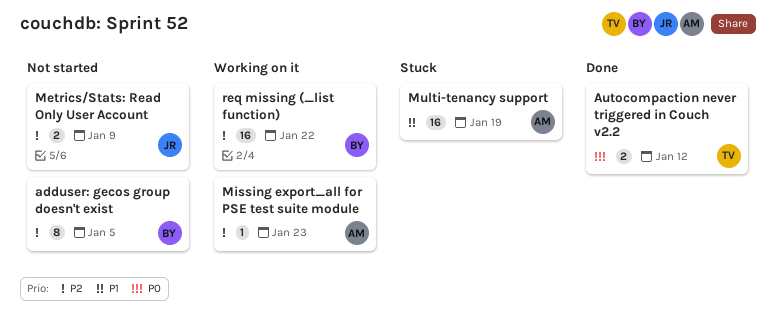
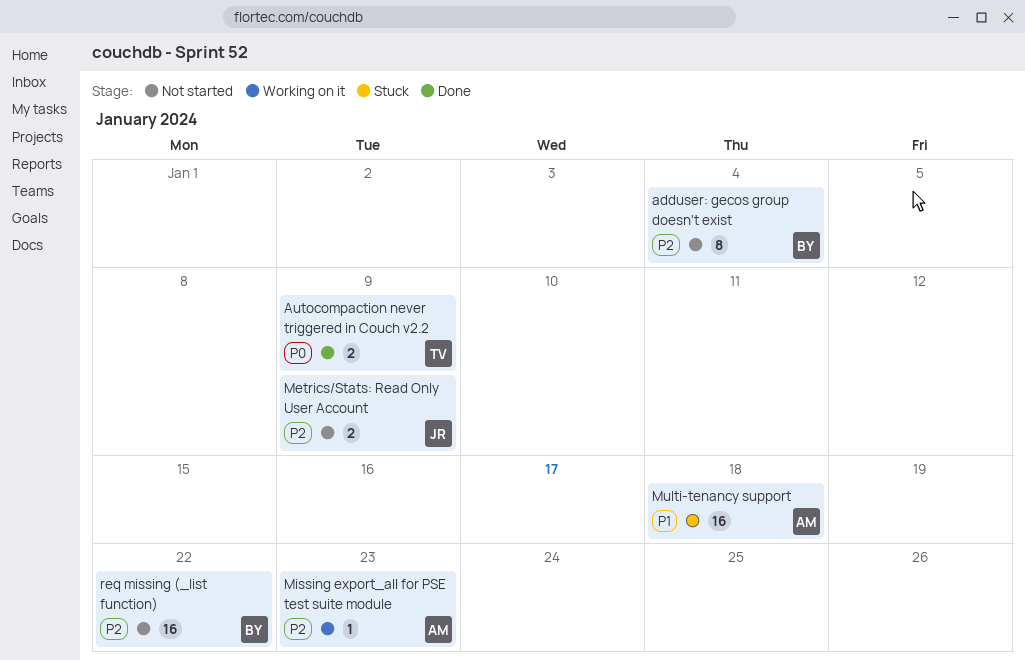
adduser: gecos group doesn't exist, due: Jan 5 -> Jan 4
Autocompaction never triggered in Couch v2.2, due: Jan 12 -> Jan 9
Multi-tenancy support, due: Jan 19 -> Jan 18
req missing (_list function), status: Working on it -> Not started

